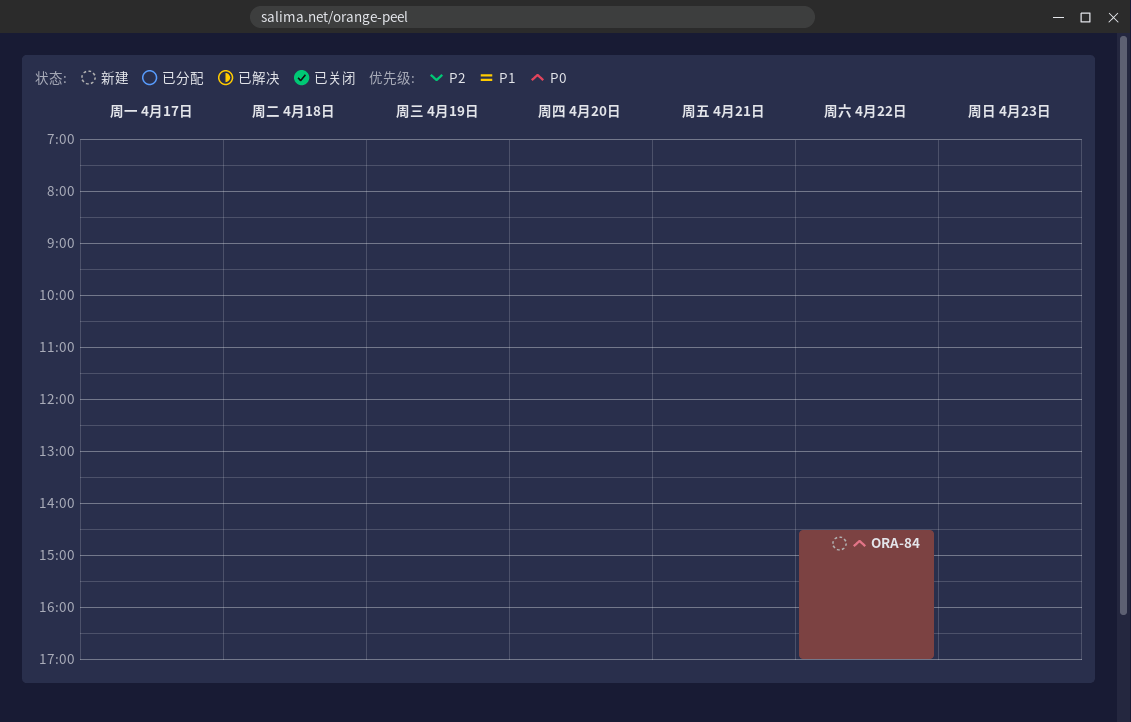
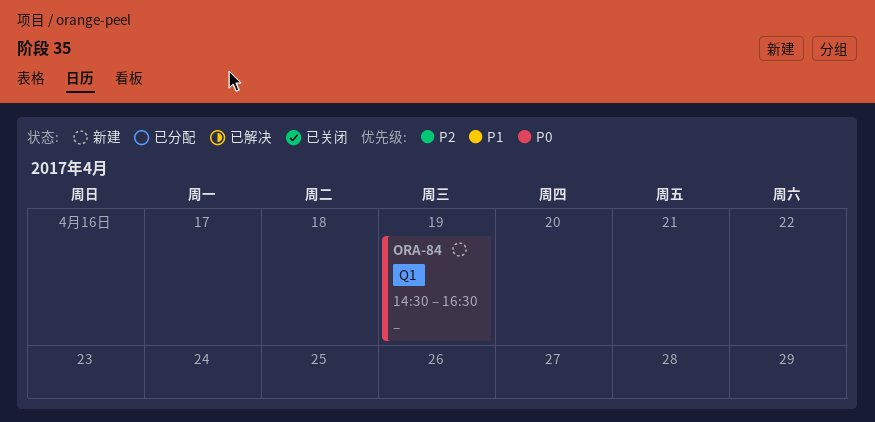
ORA-84, day: Apr 22 -> Apr 19
ORA-84, ends: 17:00 -> 16:30

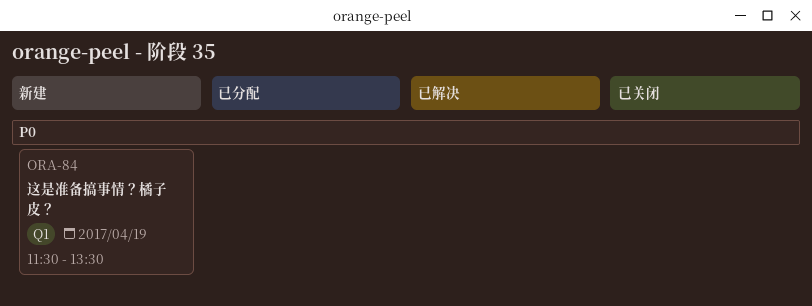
ORA-84, begins: 14:30 -> 11:30
ORA-84, ends: 16:30 -> 13:30

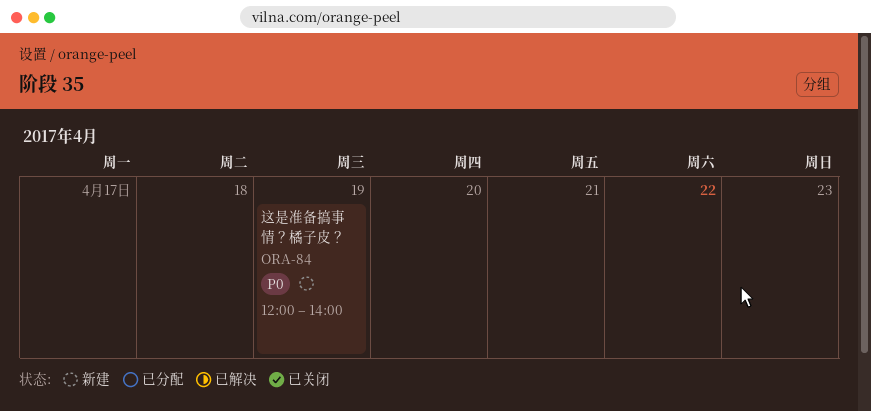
ORA-84, begins: 11:30 -> 12:00
ORA-84, ends: 13:30 -> 14:00

